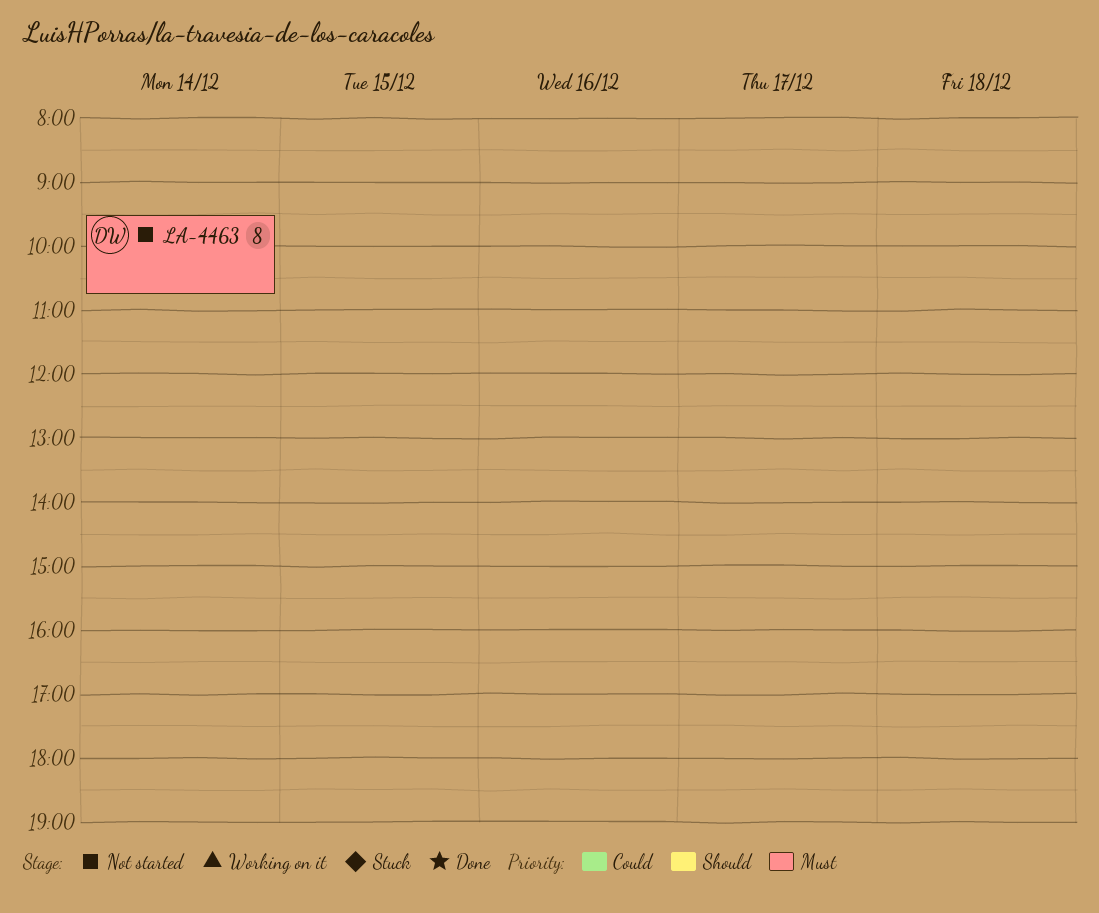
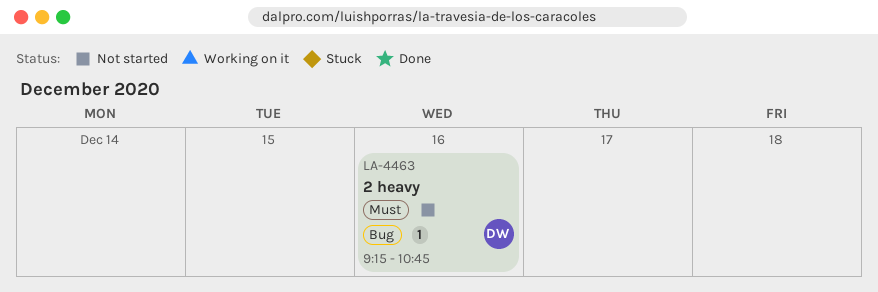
LA-4463, estimate: 8 -> 1
LA-4463, day: Dec 14 -> Dec 16
LA-4463, begins: 09:30 -> 09:15

